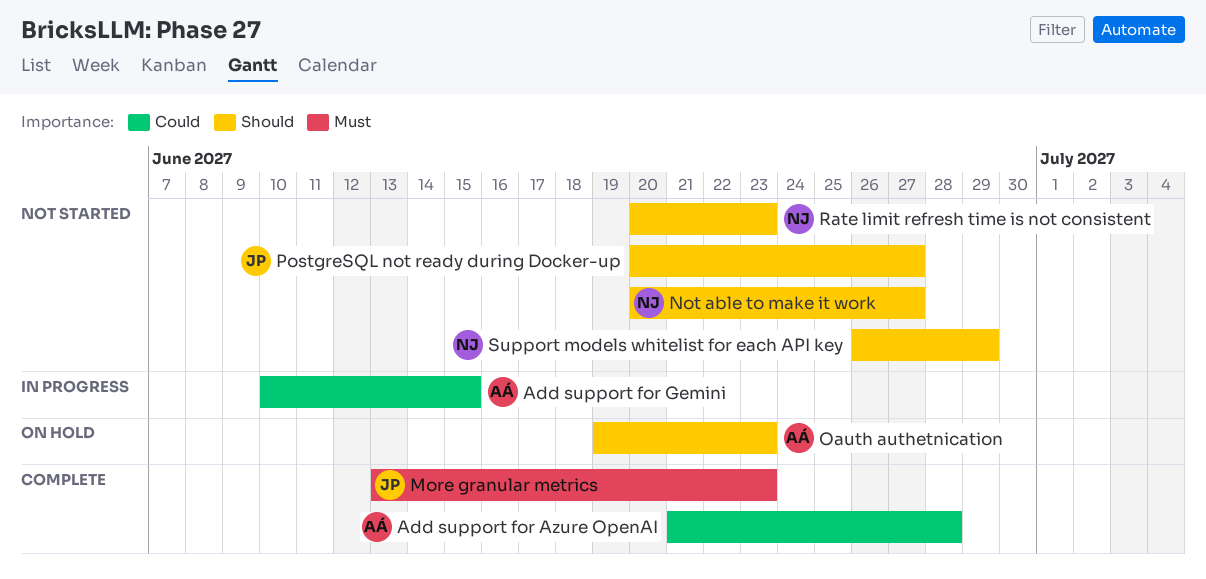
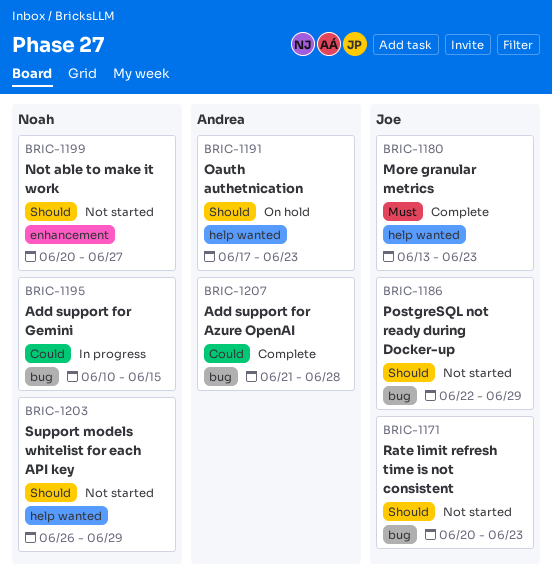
Add support for Gemini, owner: Andrea -> Noah
Oauth authetnication, start: Jun 19 -> Jun 17
PostgreSQL not ready during Docker-up, start: Jun 20 -> Jun 22
PostgreSQL not ready during Docker-up, due: Jun 27 -> Jun 29
Rate limit refresh time is not consistent, owner: Noah -> Joe

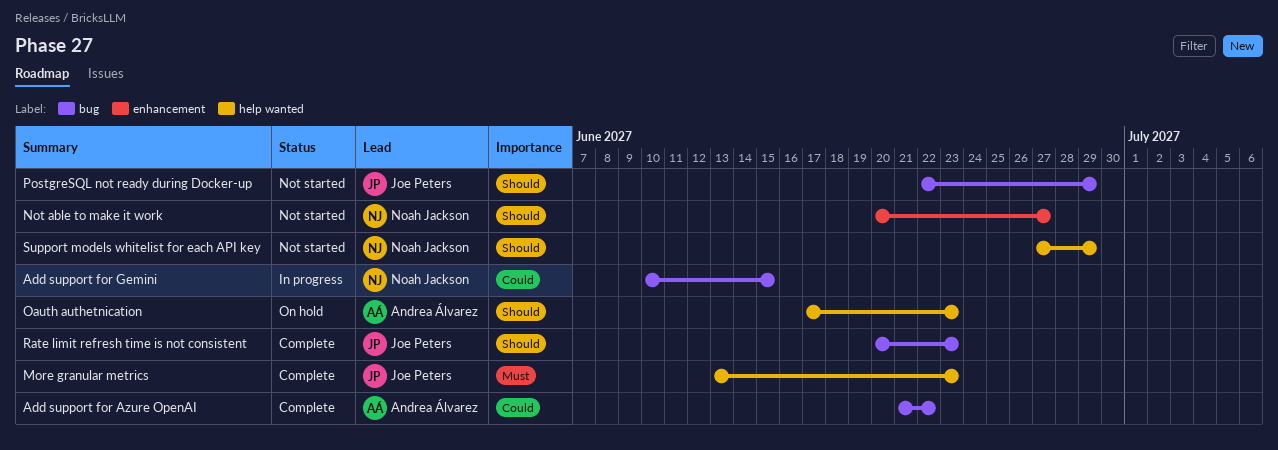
Add support for Azure OpenAI, due: Jun 28 -> Jun 22
Rate limit refresh time is not consistent, status: Not started -> Complete
Support models whitelist for each API key, start: Jun 26 -> Jun 27

